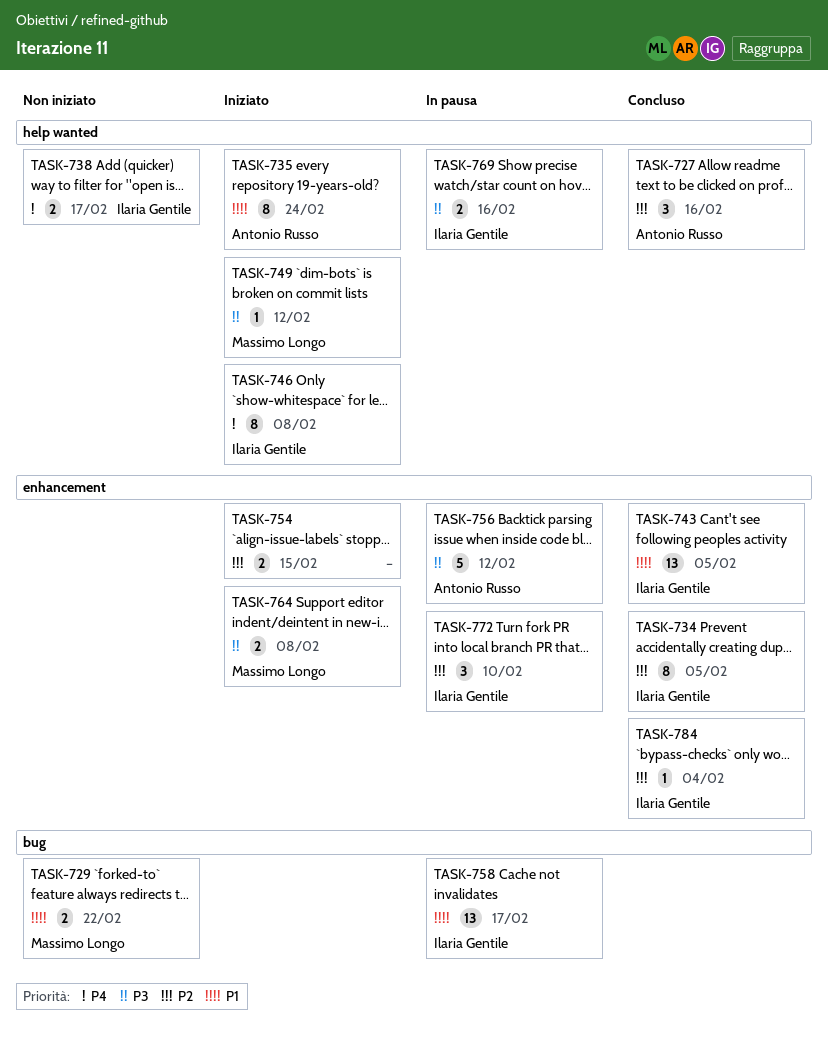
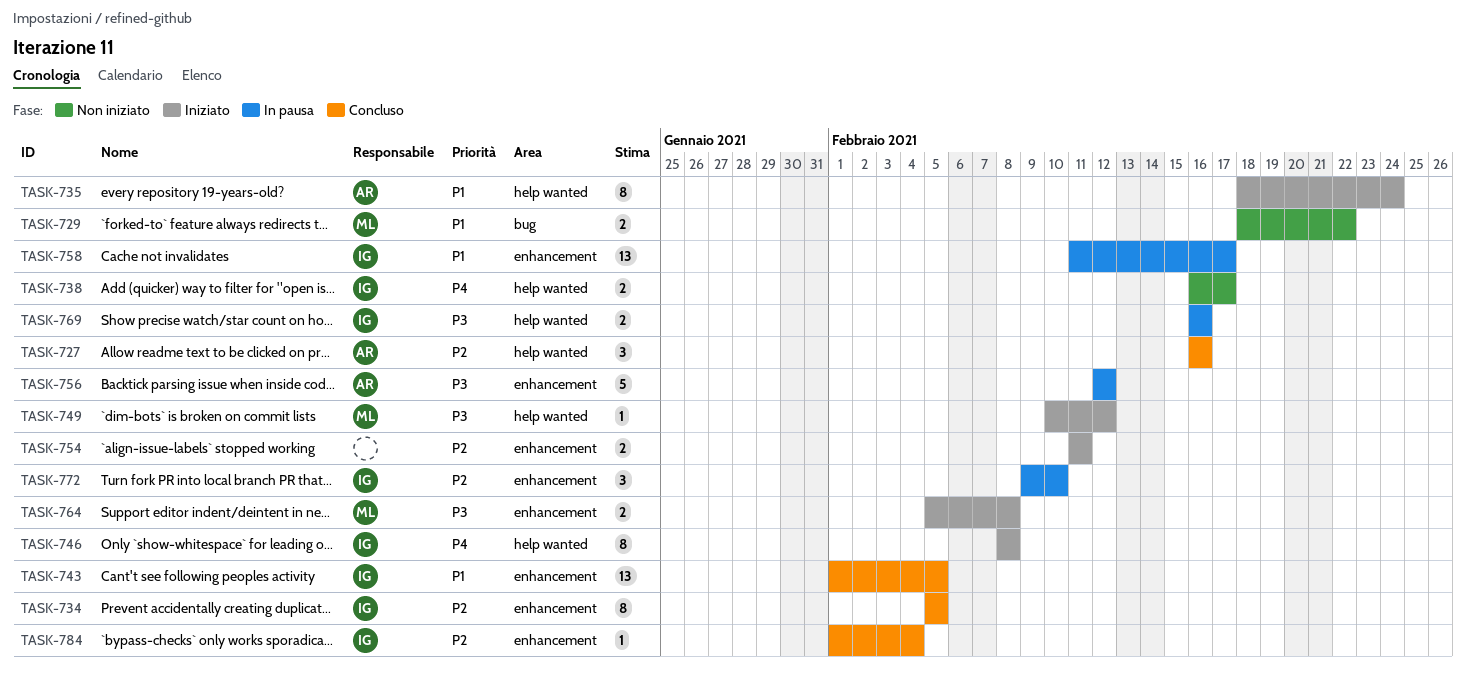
TASK-754, due: Feb 15 -> Feb 11
TASK-758, label: bug -> enhancement

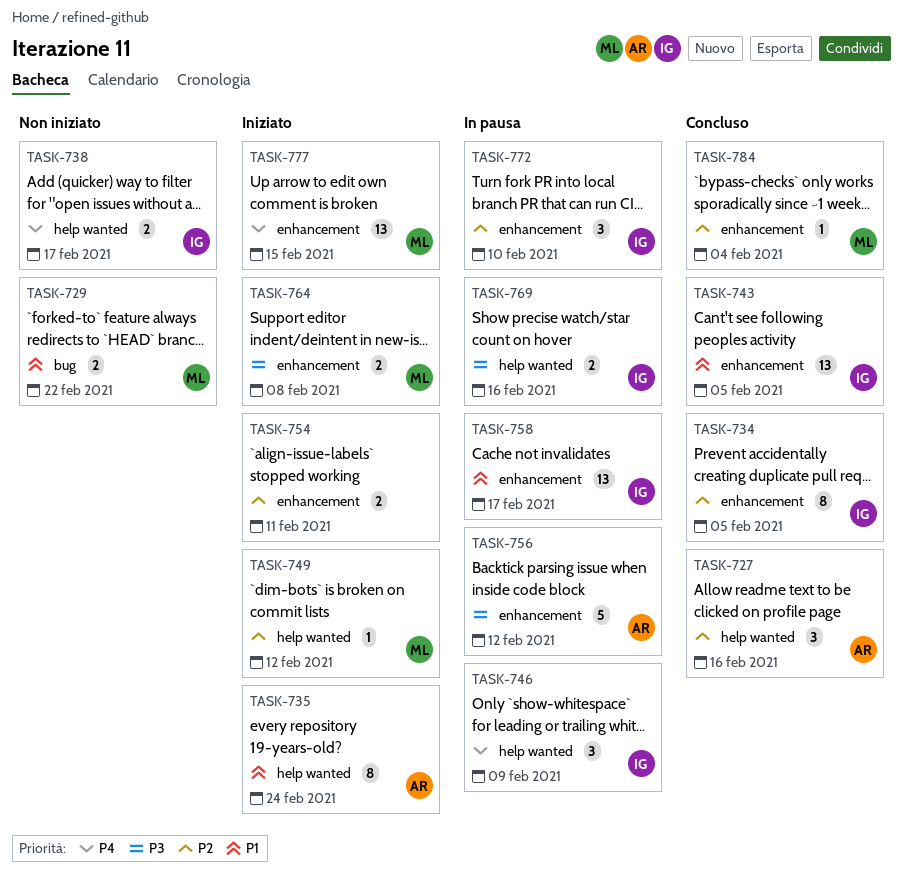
TASK-746, status: Iniziato -> In pausa
TASK-746, estimate: 8 -> 3
TASK-746, due: Feb 8 -> Feb 9
TASK-749, priority: P3 -> P2
TASK-777: none -> present
TASK-784, owner: IG -> ML

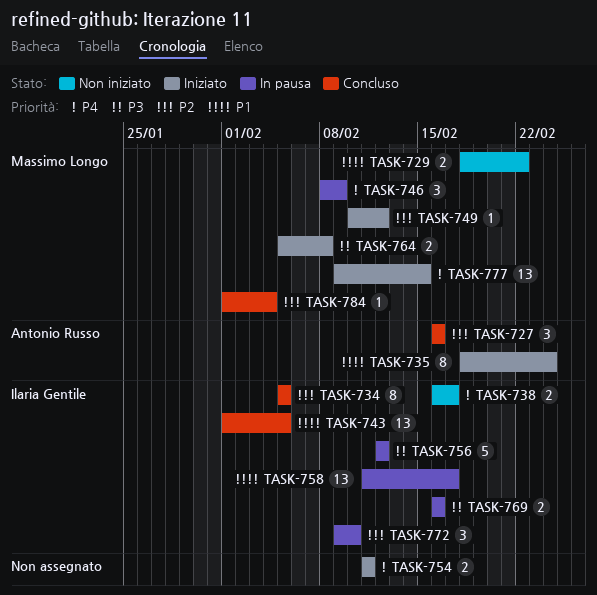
TASK-746, owner: Ilaria Gentile -> Massimo Longo
TASK-754, priority: P2 -> P4
TASK-756, owner: Antonio Russo -> Ilaria Gentile

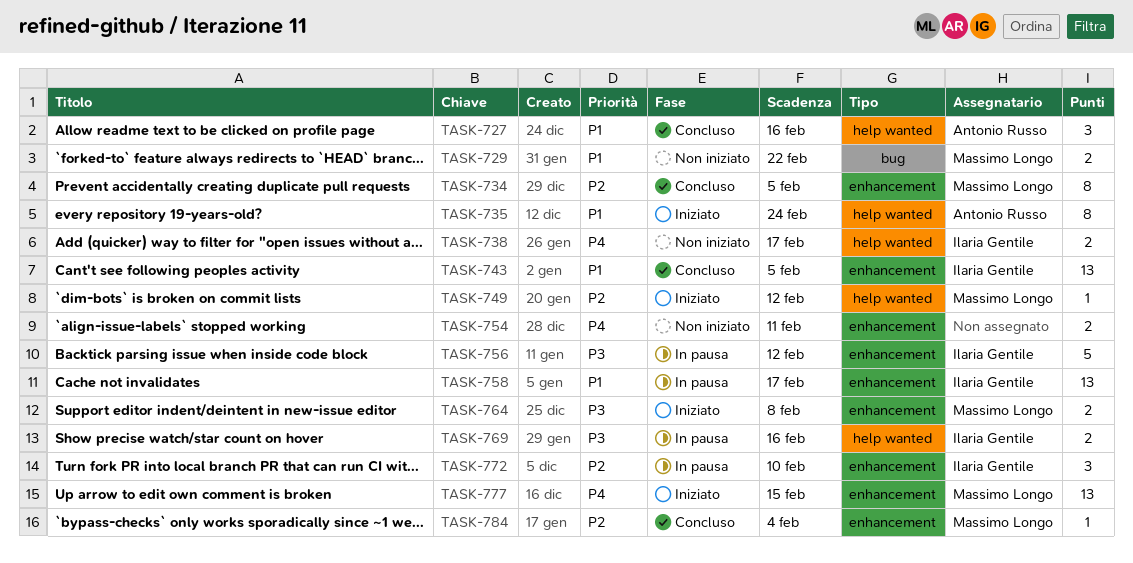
TASK-727, priority: P2 -> P1
TASK-734, owner: Ilaria Gentile -> Massimo Longo
TASK-746: present -> none
TASK-754, status: Iniziato -> Non iniziato

